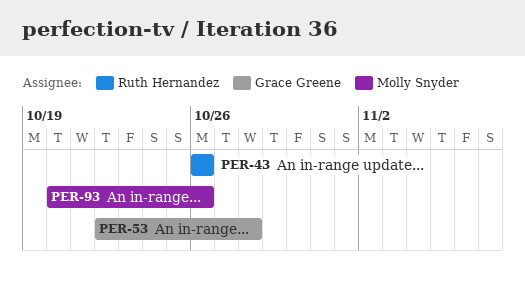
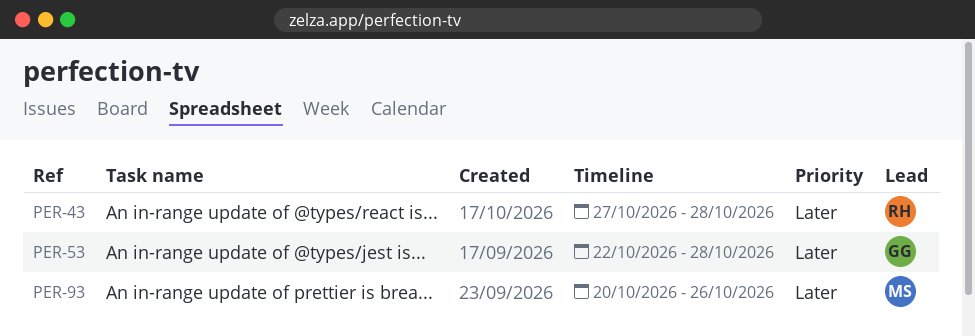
PER-43, start: Oct 26 -> Oct 27
PER-43, due: Oct 26 -> Oct 28

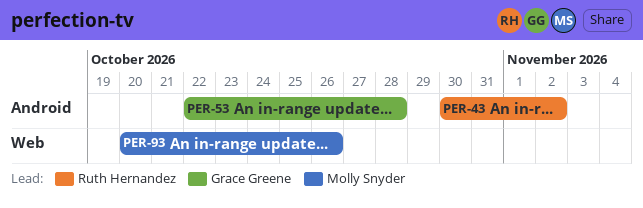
PER-43, start: Oct 27 -> Oct 30
PER-43, due: Oct 28 -> Nov 2

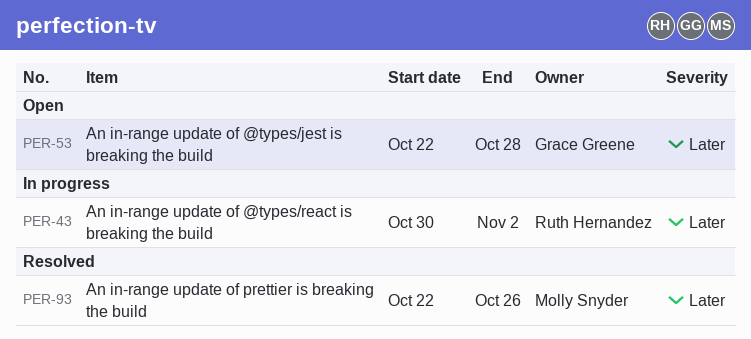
PER-93, start: Oct 20 -> Oct 22

